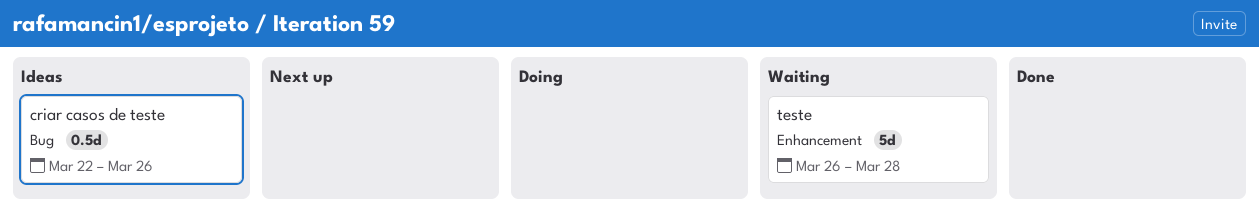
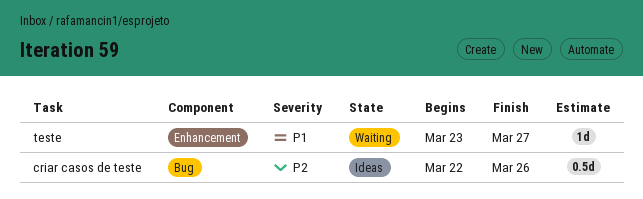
teste, estimate: 5d -> 1d
teste, start: Mar 26 -> Mar 23
teste, due: Mar 28 -> Mar 27

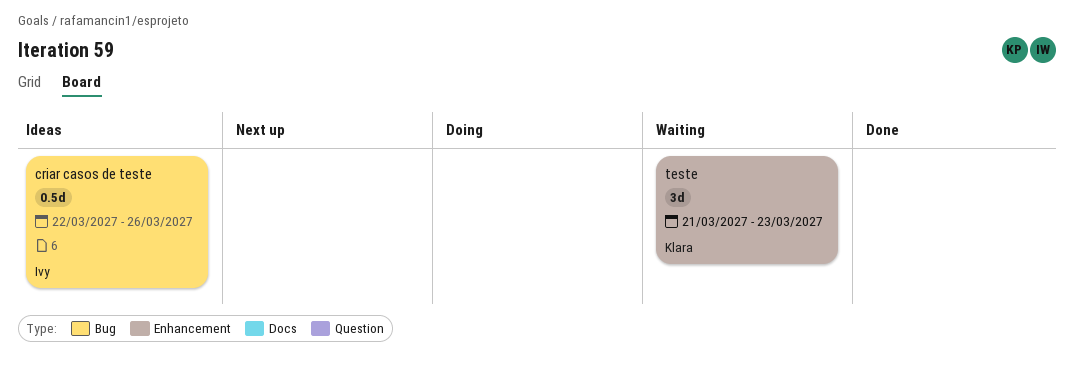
teste, estimate: 1d -> 3d
teste, start: Mar 23 -> Mar 21
teste, due: Mar 27 -> Mar 23

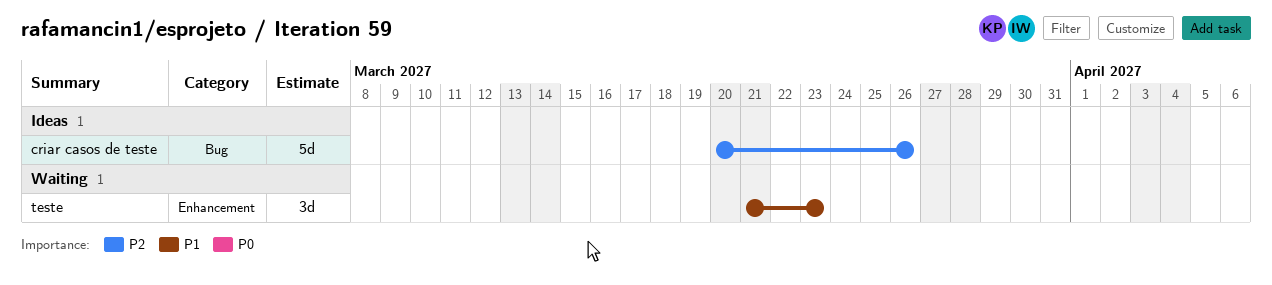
criar casos de teste, estimate: 0.5d -> 5d
criar casos de teste, start: Mar 22 -> Mar 20

